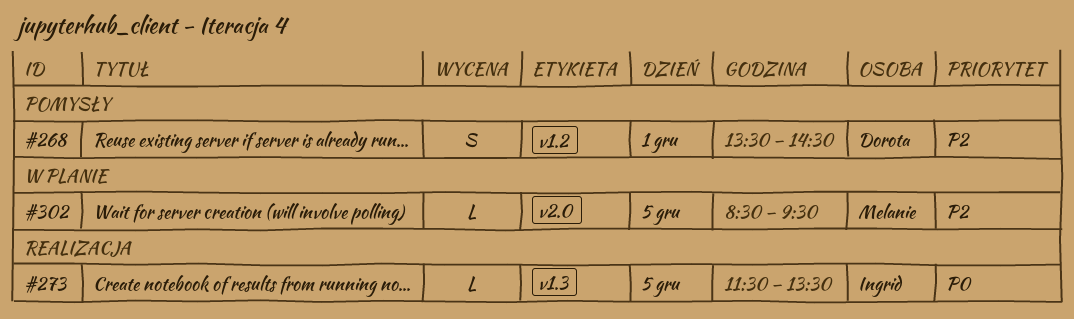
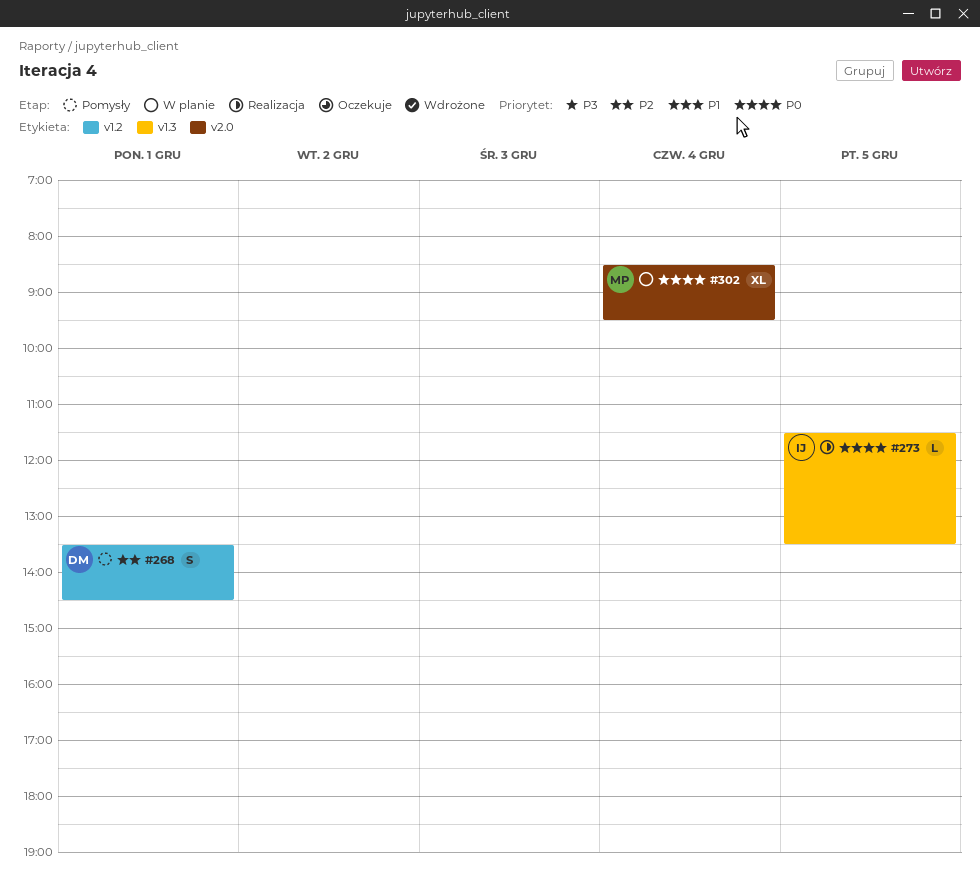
#302, priority: P2 -> P0
#302, estimate: L -> XL
#302, day: Dec 5 -> Dec 4

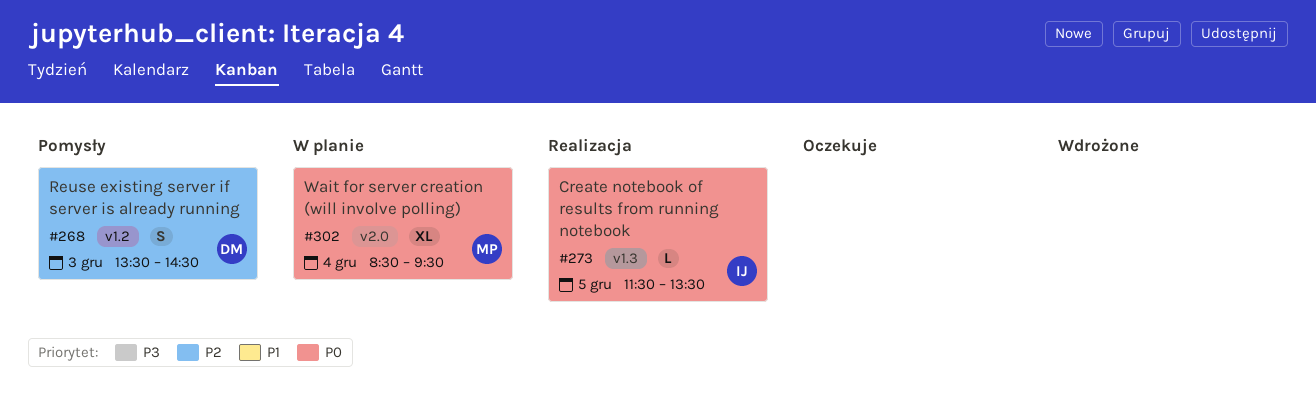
#268, day: Dec 1 -> Dec 3

